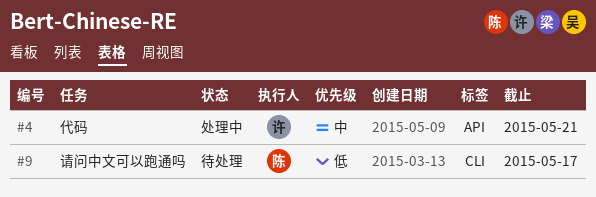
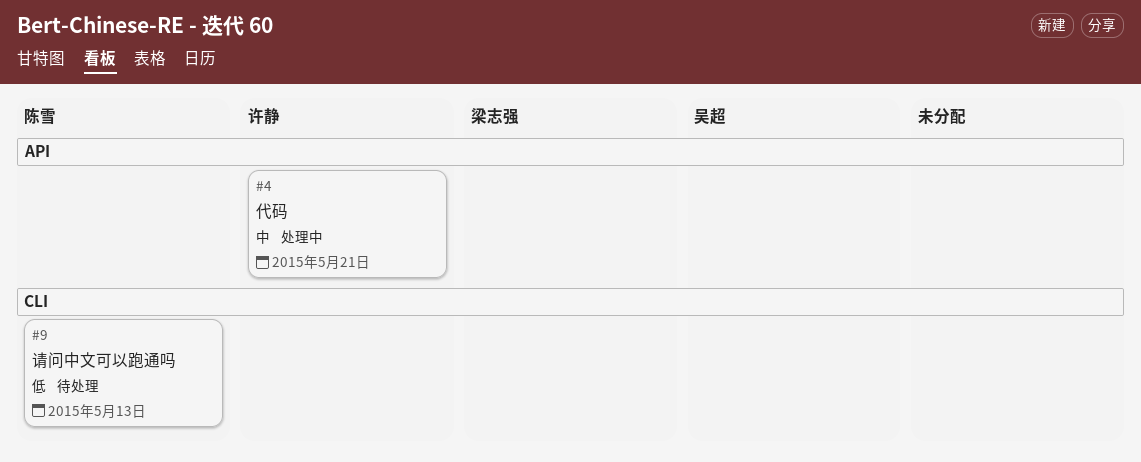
#9, due: May 17 -> May 13

